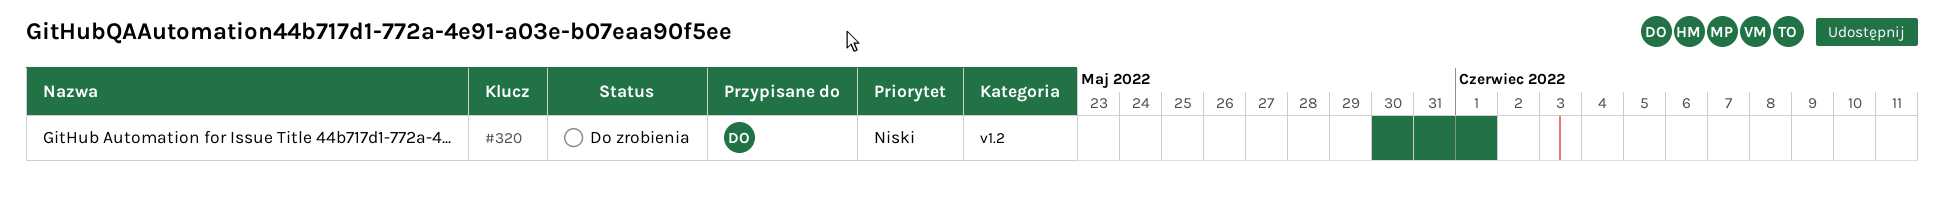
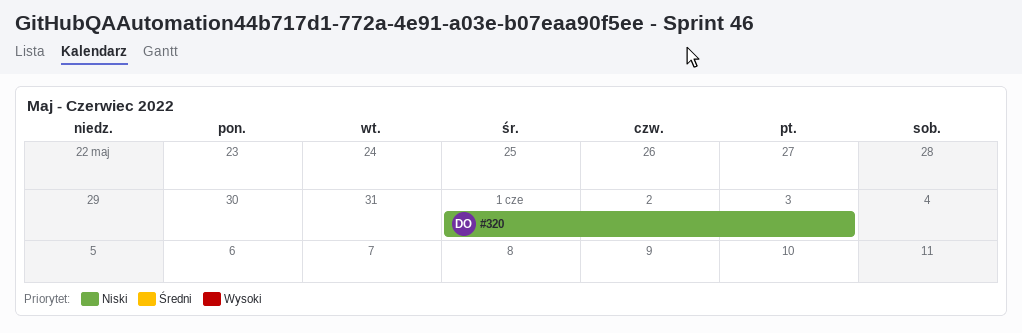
#320, start: May 30 -> Jun 1
#320, due: Jun 1 -> Jun 3

